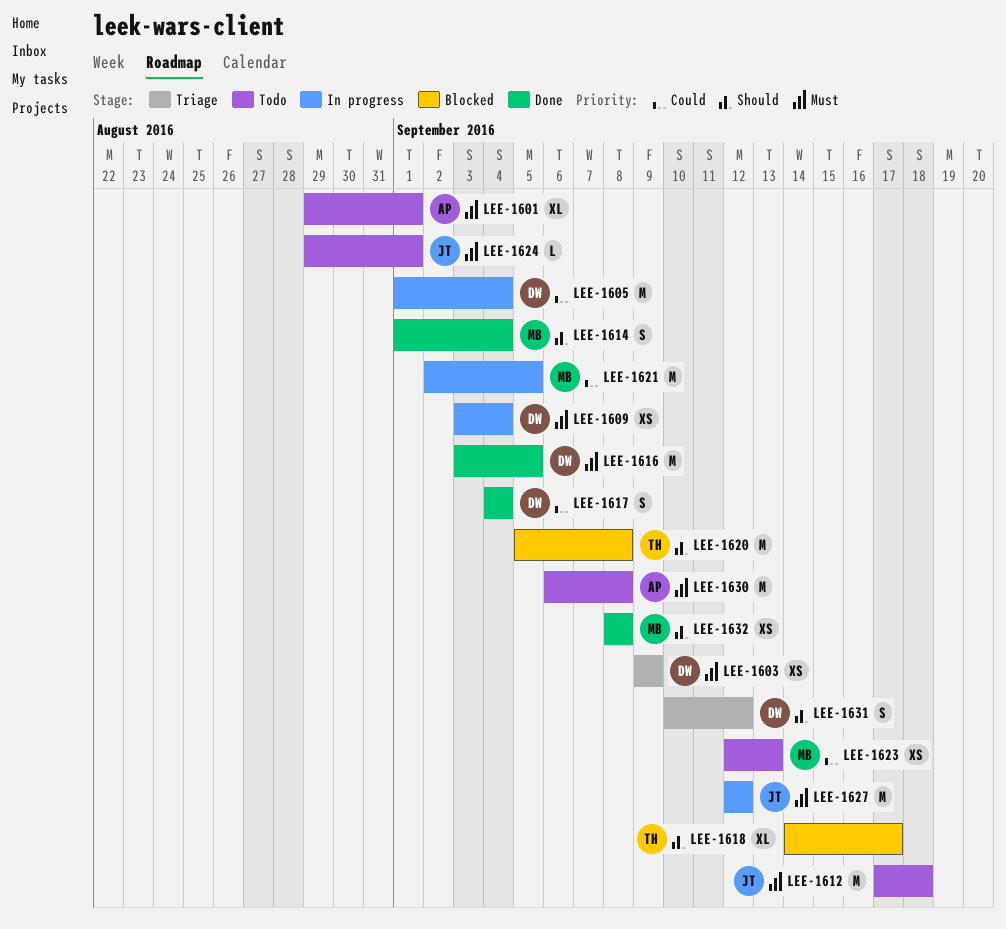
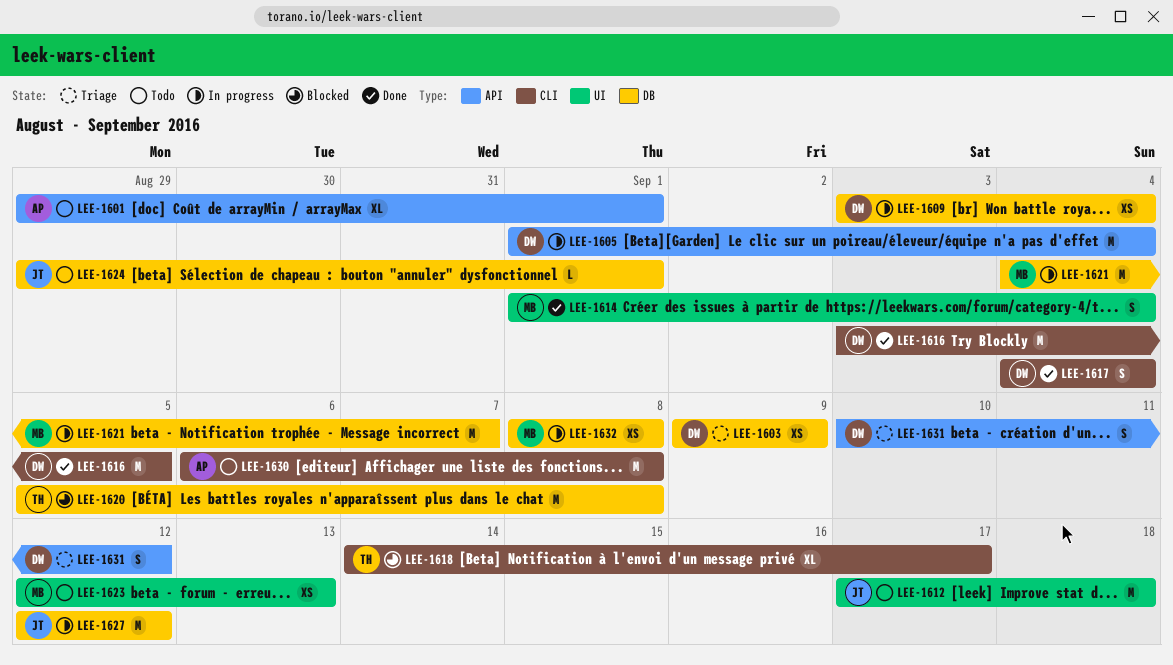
LEE-1621, start: Sep 2 -> Sep 4
LEE-1621, due: Sep 5 -> Sep 7
LEE-1632, status: Done -> In progress

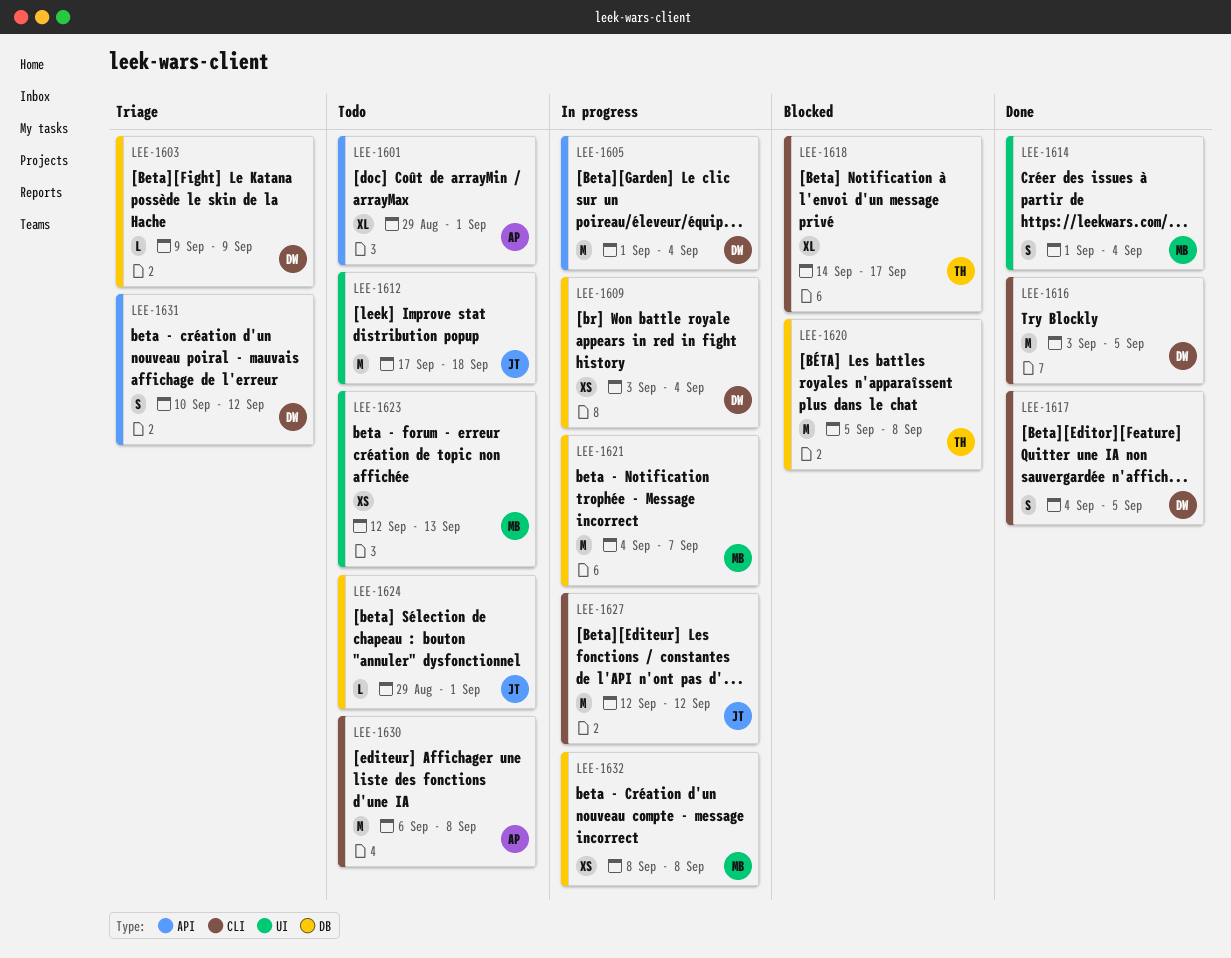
LEE-1603, estimate: XS -> L
LEE-1617, due: Sep 4 -> Sep 5
LEE-1627, label: DB -> CLI

